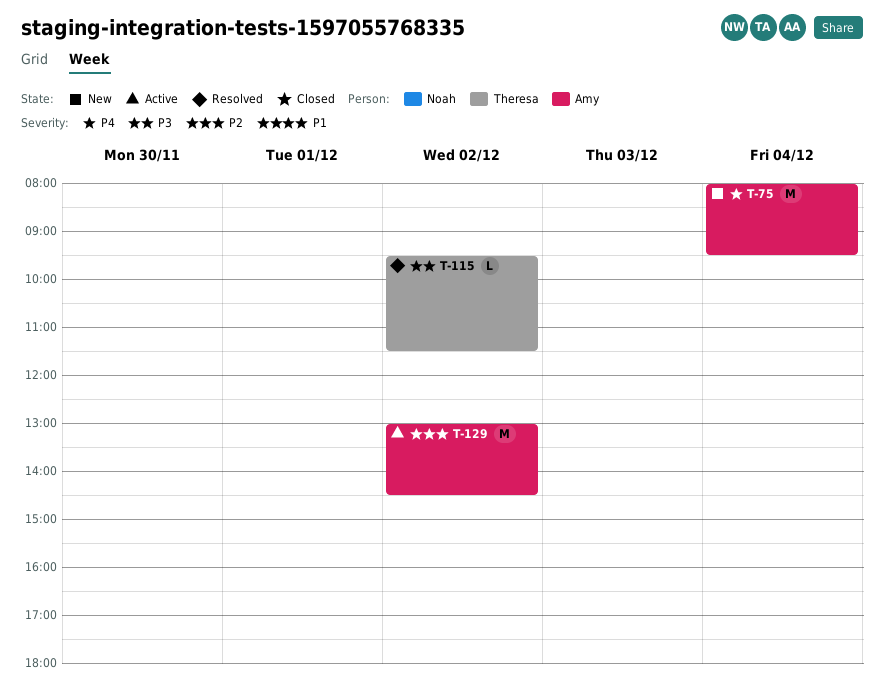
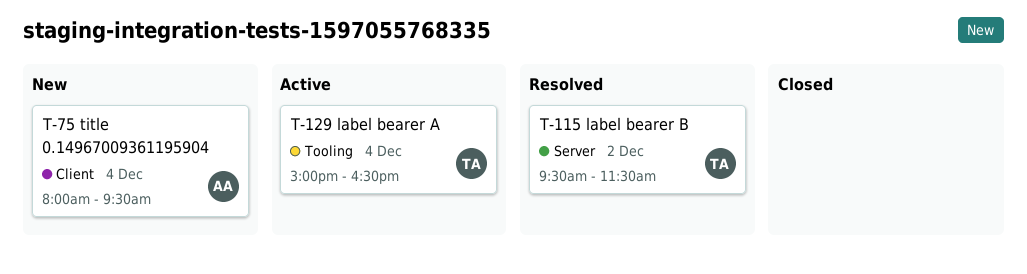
T-129, owner: Amy -> Theresa
T-129, day: Dec 2 -> Dec 4
T-129, begins: 13:00 -> 15:00
T-129, ends: 14:30 -> 16:30

